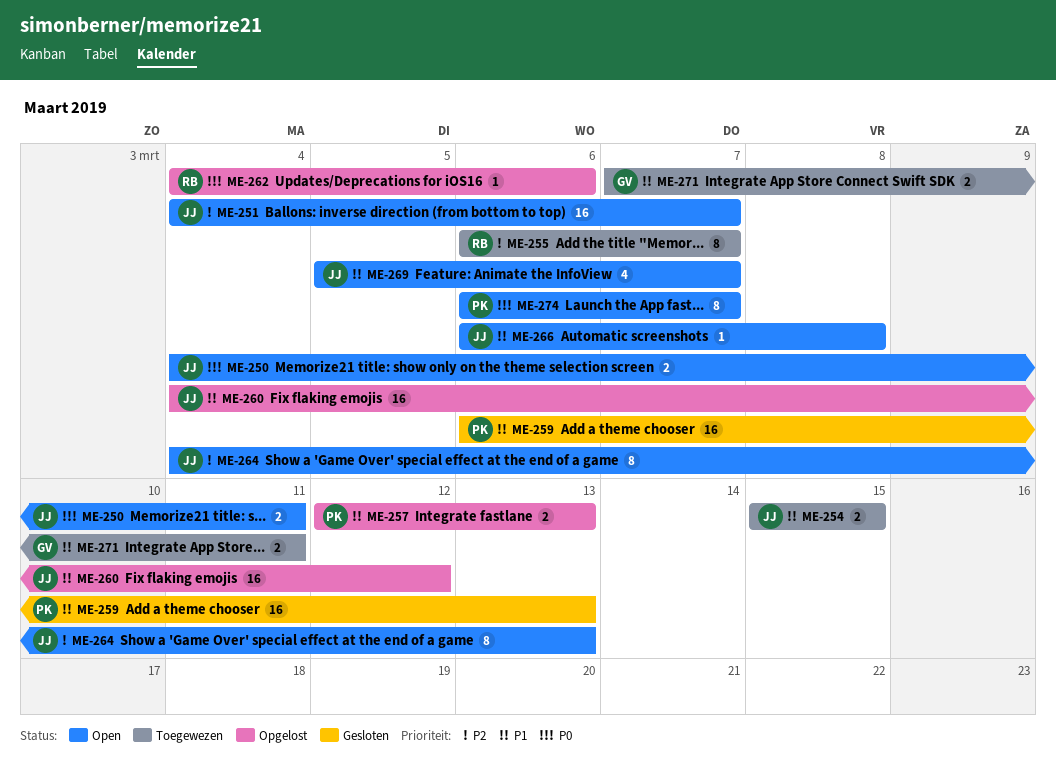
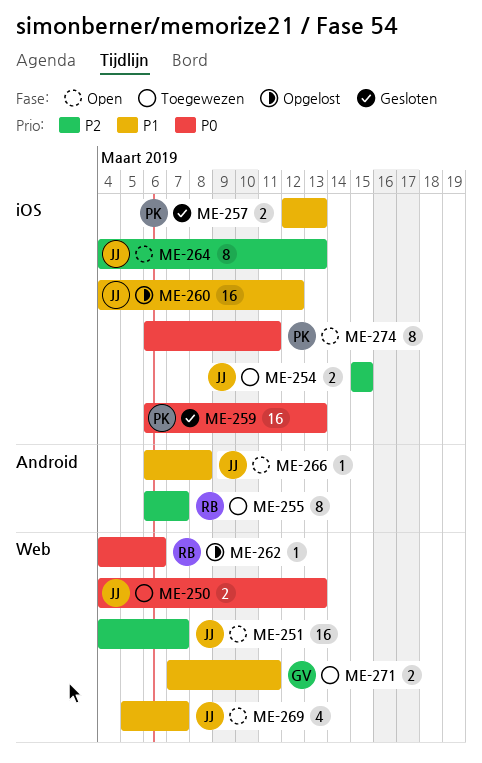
ME-250, status: Open -> Toegewezen
ME-250, due: Mar 11 -> Mar 13
ME-254, priority: P1 -> P2
ME-257, status: Opgelost -> Gesloten
ME-259, priority: P1 -> P0
ME-274, due: Mar 7 -> Mar 11

